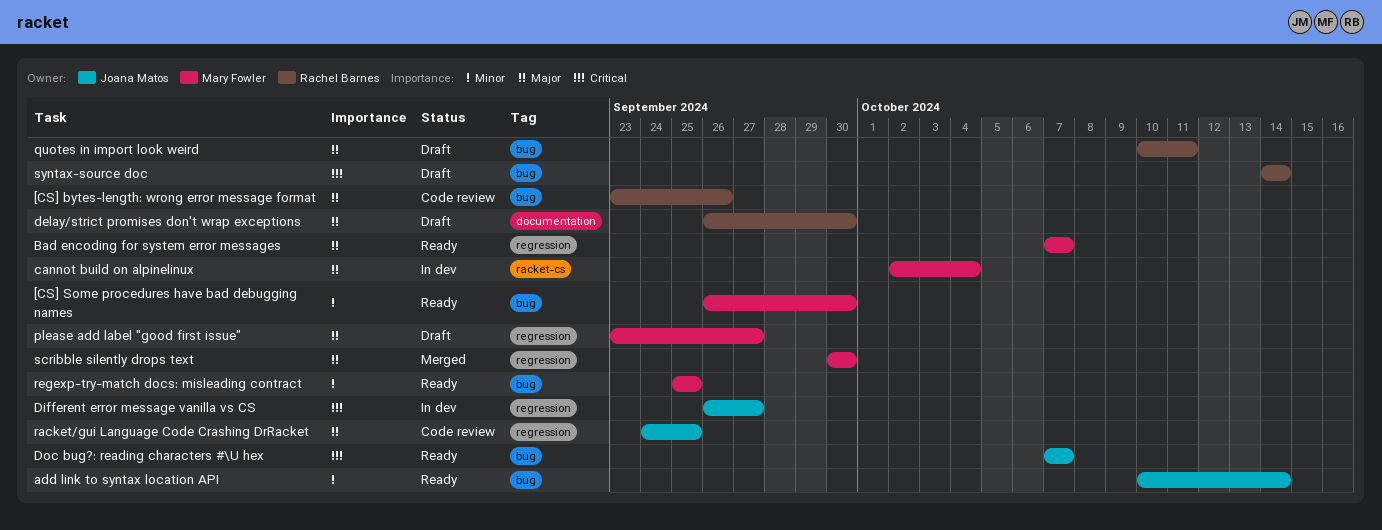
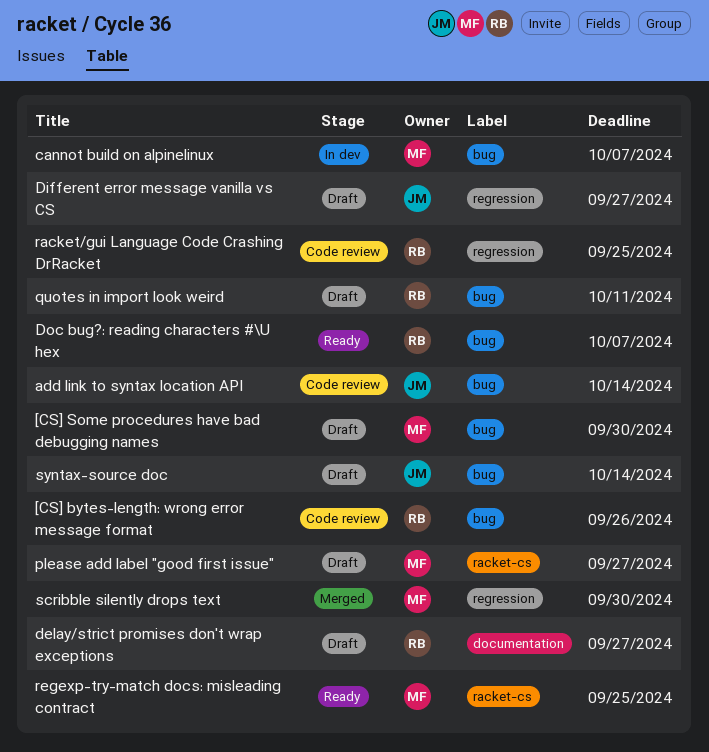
[CS] Some procedures have bad debugging names, status: Ready -> Draft
add link to syntax location API, status: Ready -> Code review
Bad encoding for system error messages: present -> none
cannot build on alpinelinux, label: racket-cs -> bug
cannot build on alpinelinux, due: Oct 4 -> Oct 7
delay/strict promises don't wrap exceptions, due: Sep 30 -> Sep 27
Different error message vanilla vs CS, status: In dev -> Draft
Doc bug?: reading characters #\U hex, owner: Joana Matos -> Rachel Barnes
please add label "good first issue", label: regression -> racket-cs
racket/gui Language Code Crashing DrRacket, owner: Joana Matos -> Rachel Barnes
regexp-try-match docs: misleading contract, label: bug -> racket-cs
syntax-source doc, owner: Rachel Barnes -> Joana Matos

